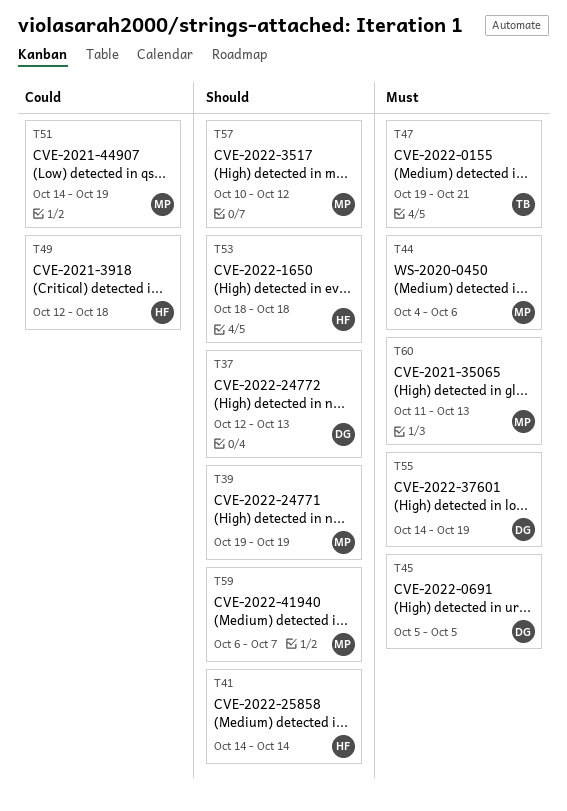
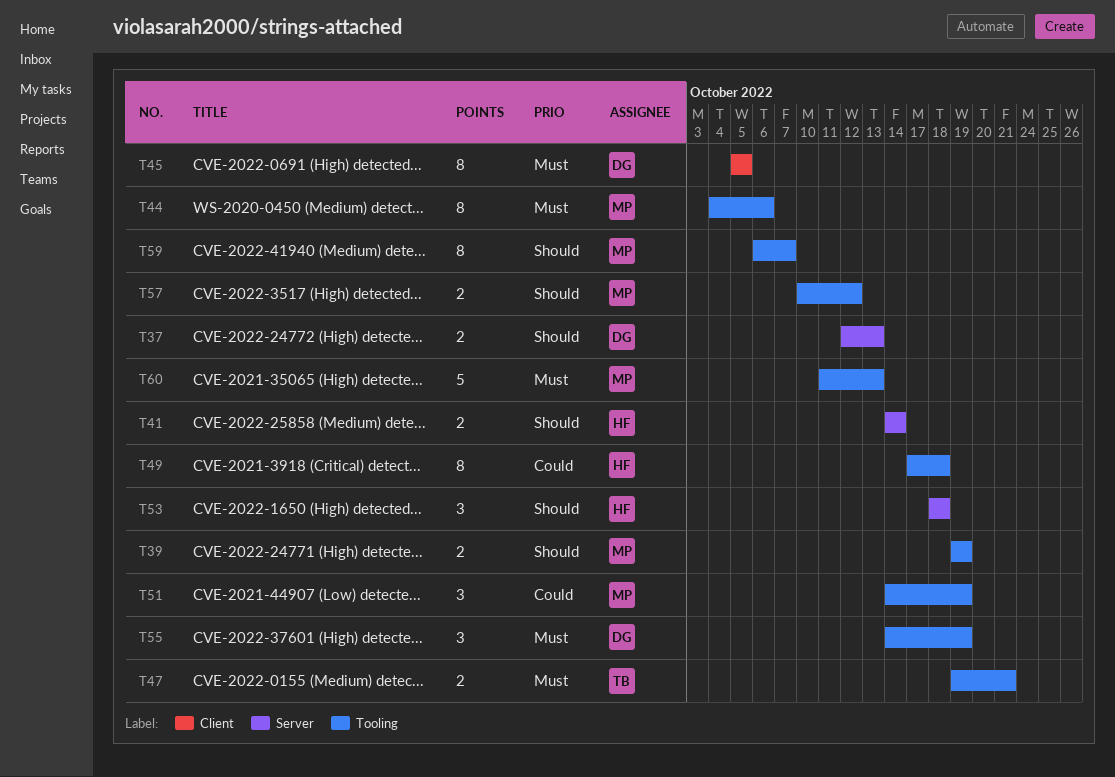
T49, start: Oct 12 -> Oct 17

